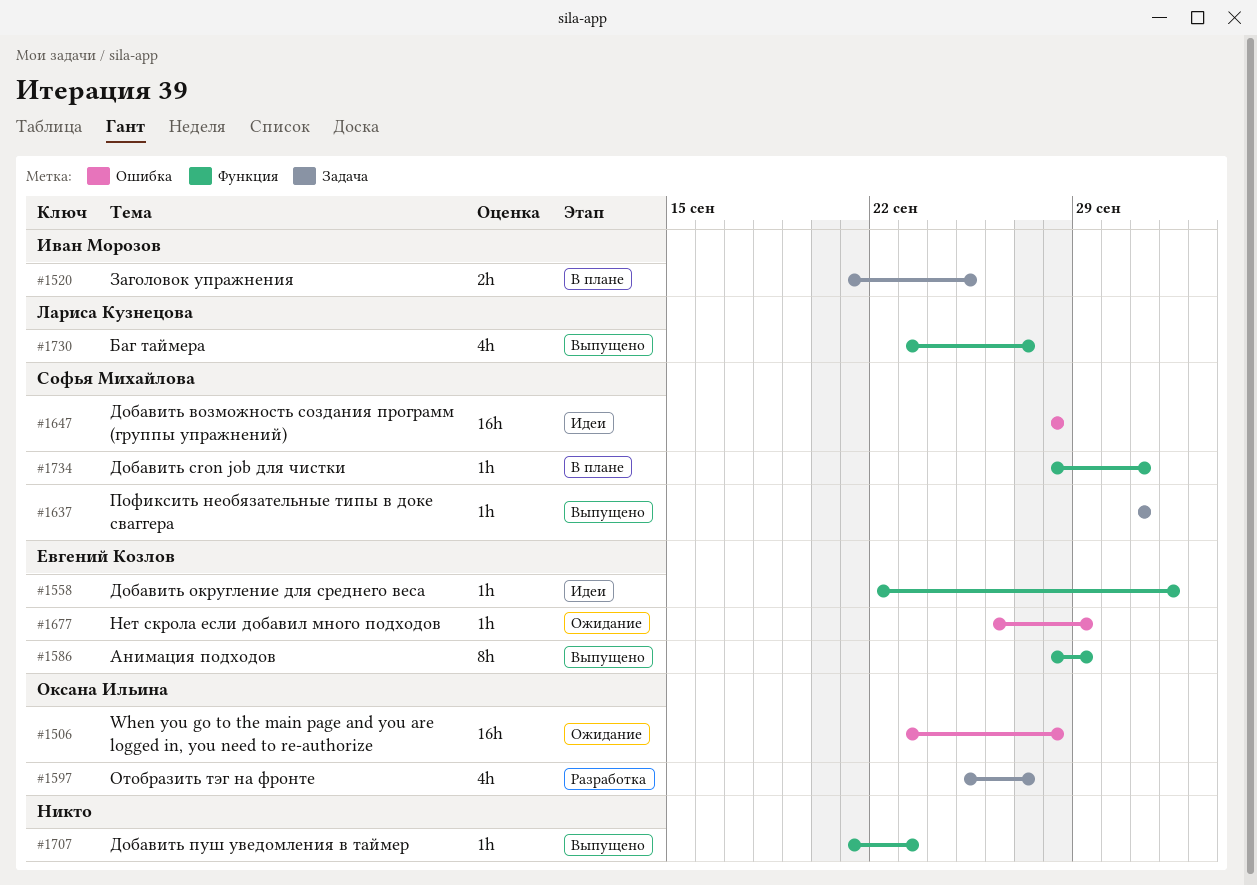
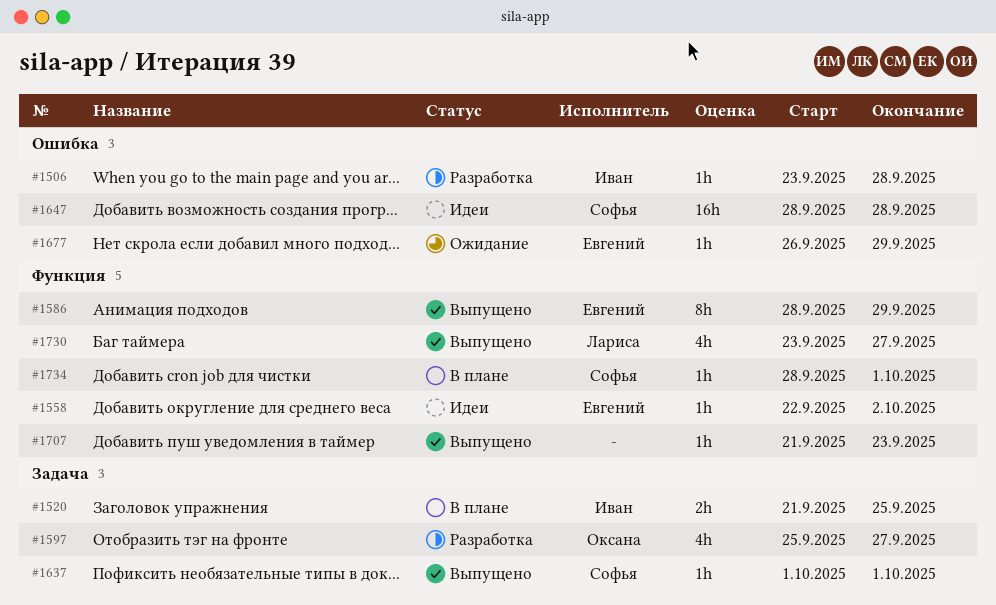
#1506, status: Ожидание -> Разработка
#1506, owner: Оксана Ильина -> Иван Морозов
#1506, estimate: 16h -> 1h

